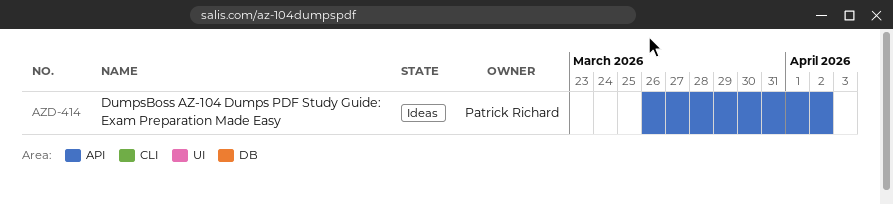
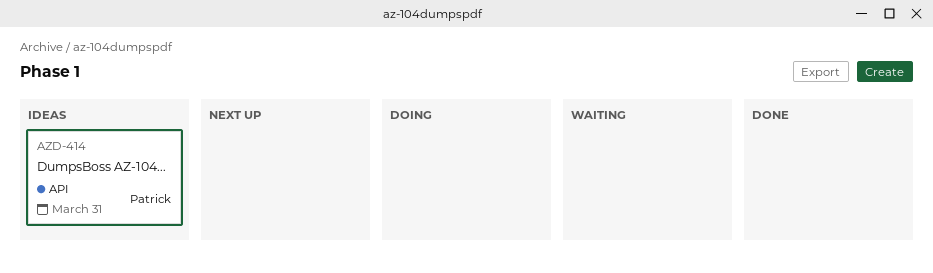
AZD-414, due: Apr 2 -> Mar 31

